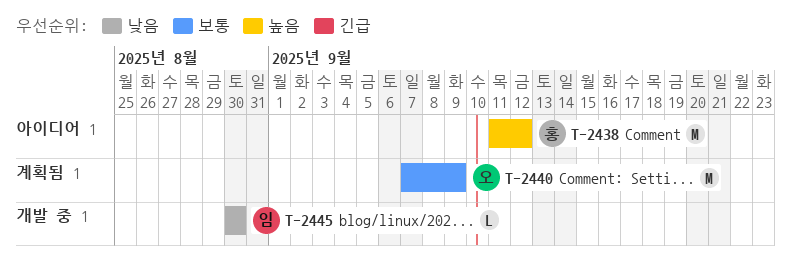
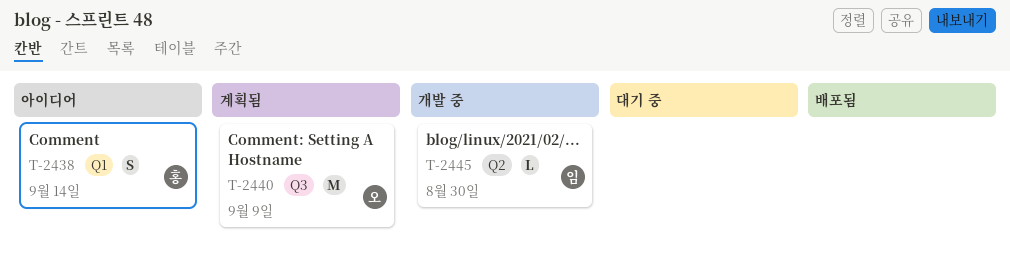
T-2438, estimate: M -> S
T-2438, due: Sep 12 -> Sep 14

